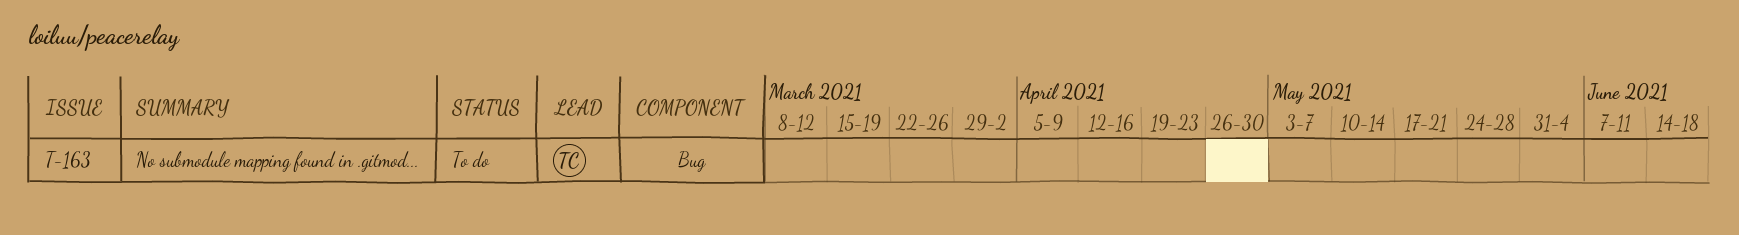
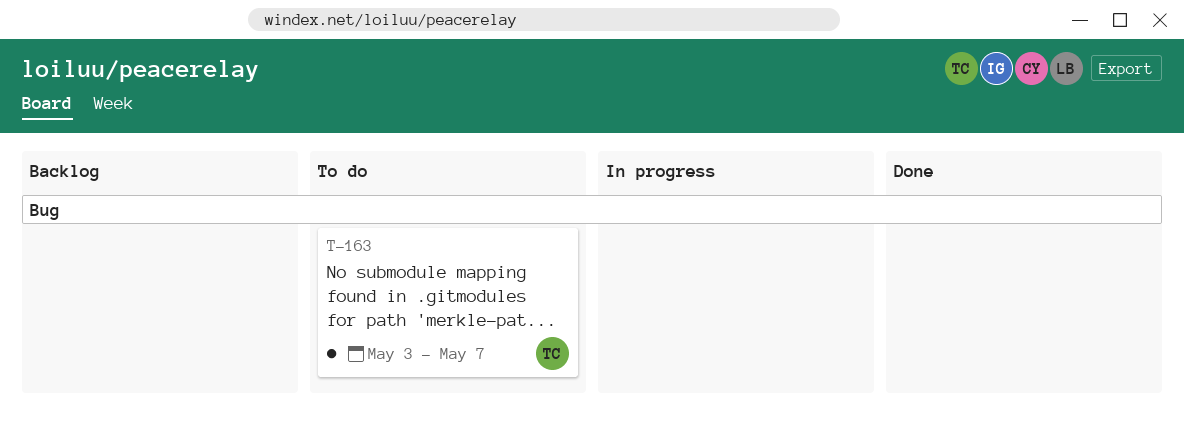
T-163, start: Apr 26 -> May 3
T-163, due: Apr 30 -> May 7

